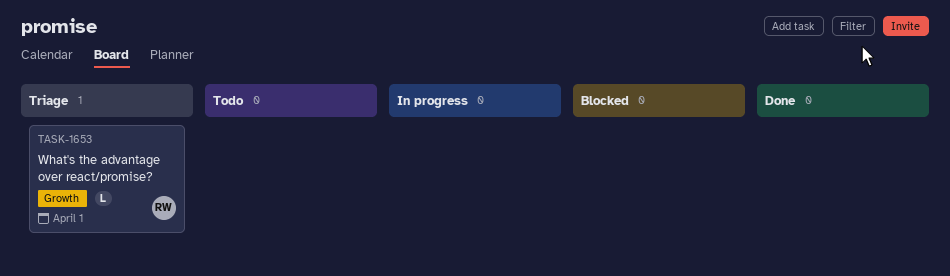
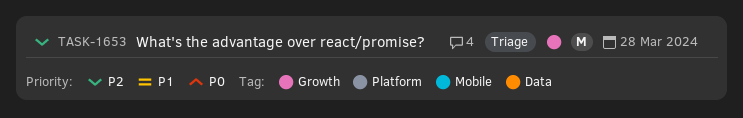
TASK-1653, estimate: L -> M
TASK-1653, due: Apr 1 -> Mar 28

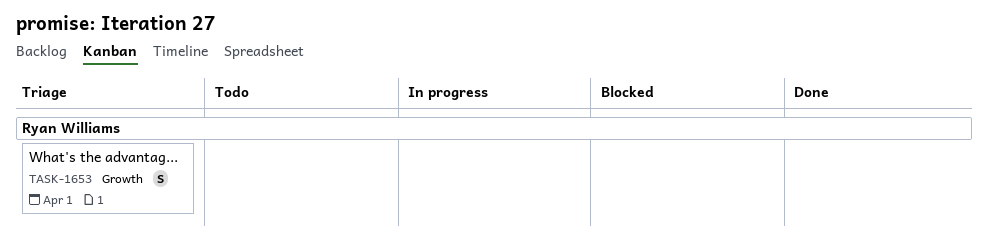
TASK-1653, estimate: M -> S
TASK-1653, due: Mar 28 -> Apr 1

